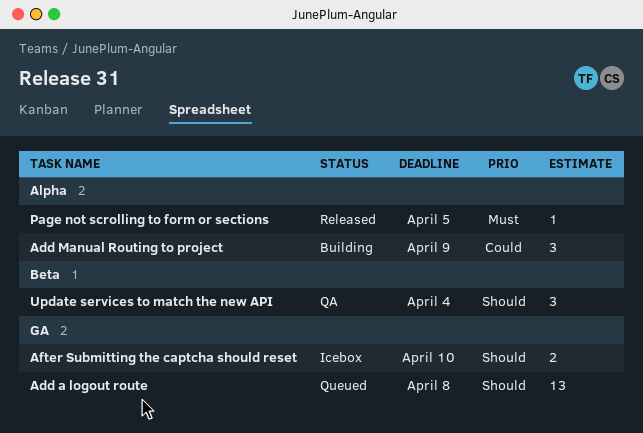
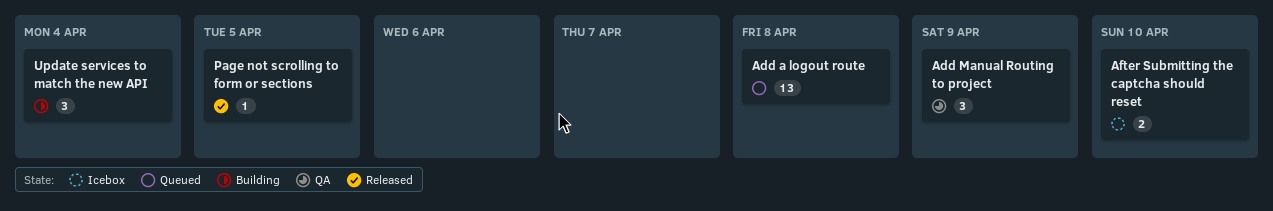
Add Manual Routing to project, status: Building -> QA
Update services to match the new API, status: QA -> Building

